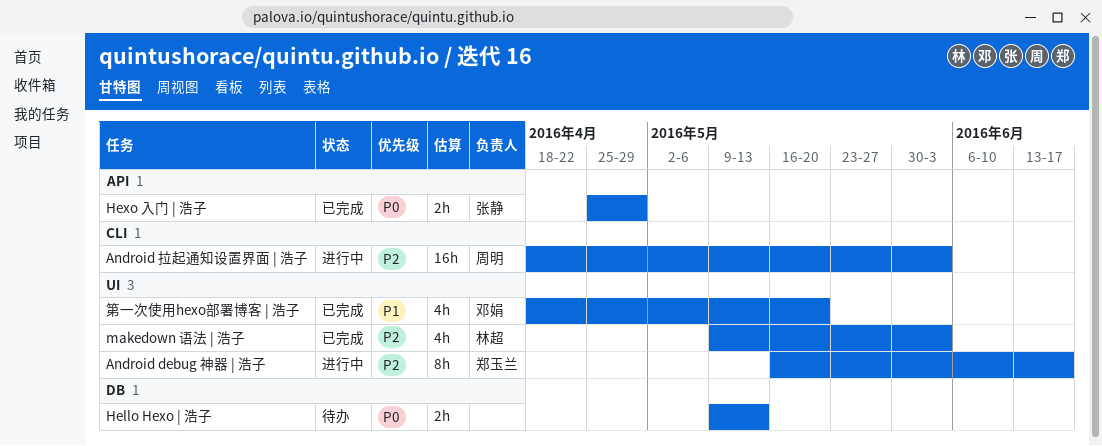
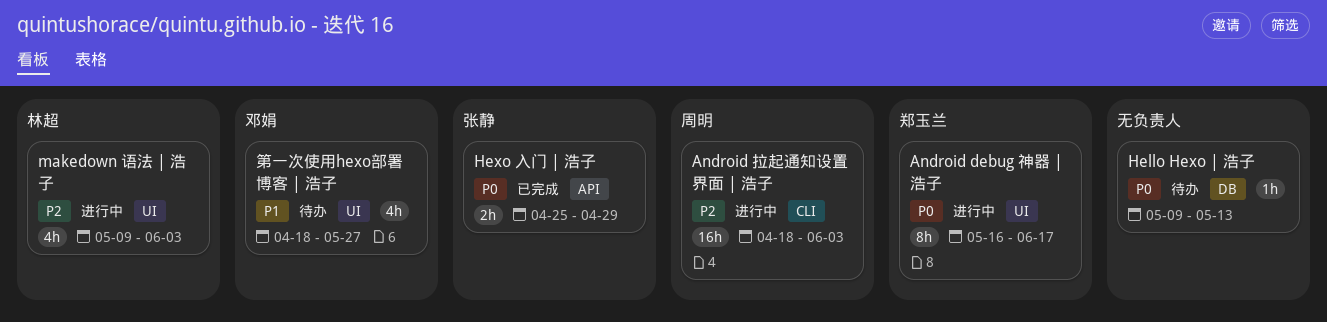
Android debug 神器 | 浩子, priority: P2 -> P0
Hello Hexo | 浩子, estimate: 2h -> 1h
makedown 语法 | 浩子, status: 已完成 -> 进行中
第一次使用hexo部署博客 | 浩子, status: 已完成 -> 待办
第一次使用hexo部署博客 | 浩子, due: May 20 -> May 27

